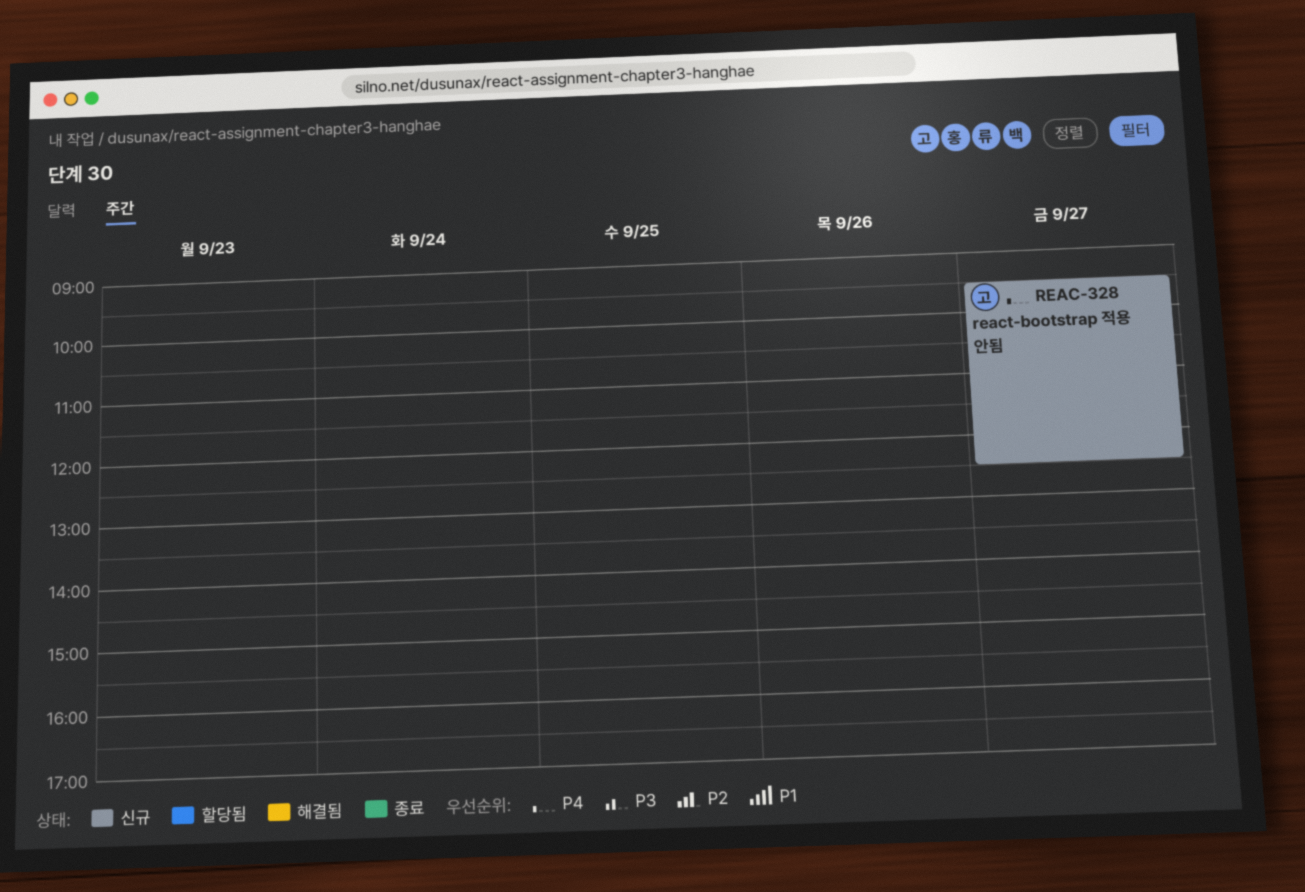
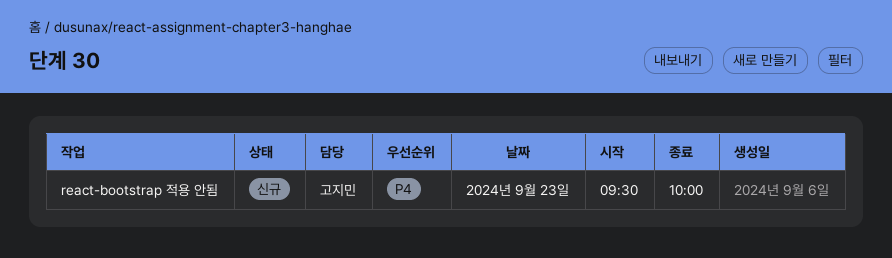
react-bootstrap 적용 안됨, day: Sep 27 -> Sep 23
react-bootstrap 적용 안됨, ends: 12:30 -> 10:00

